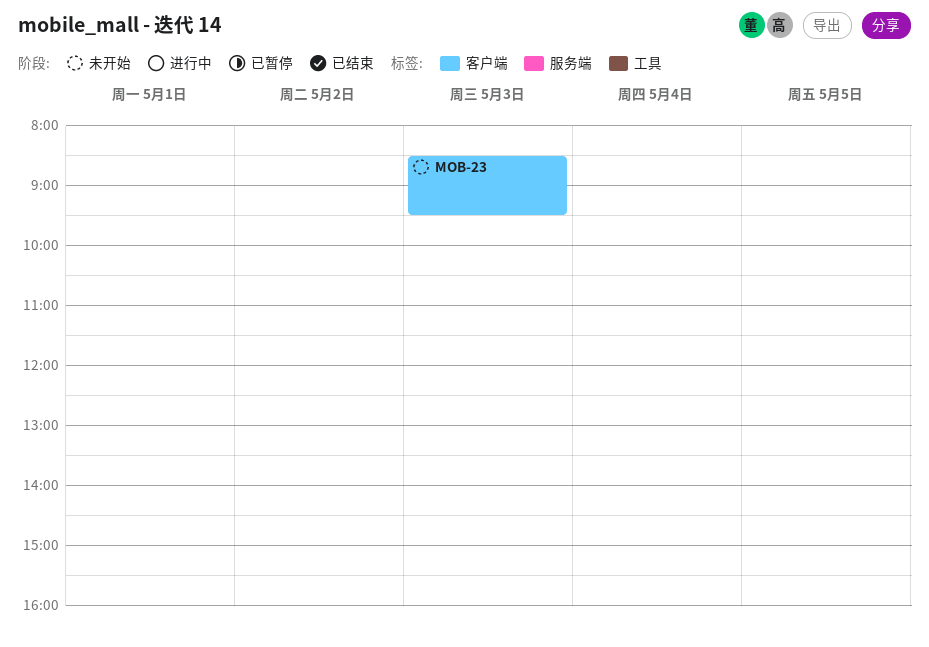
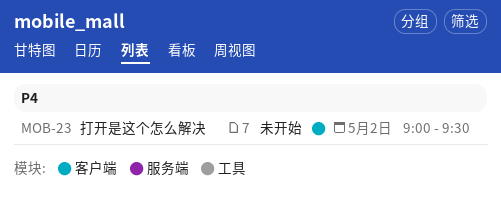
MOB-23, day: May 3 -> May 2
MOB-23, begins: 08:30 -> 09:00

